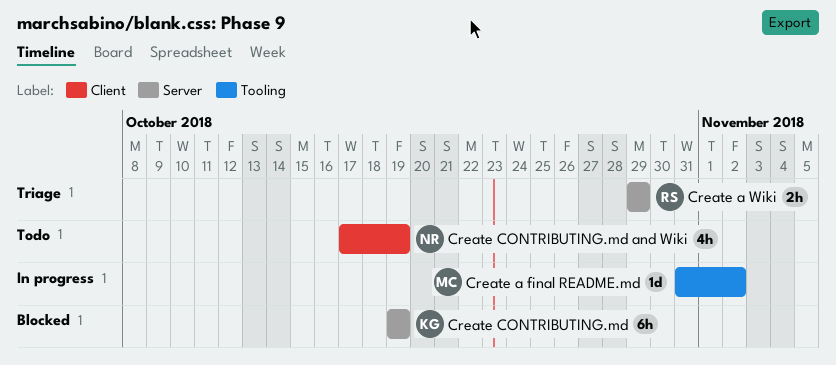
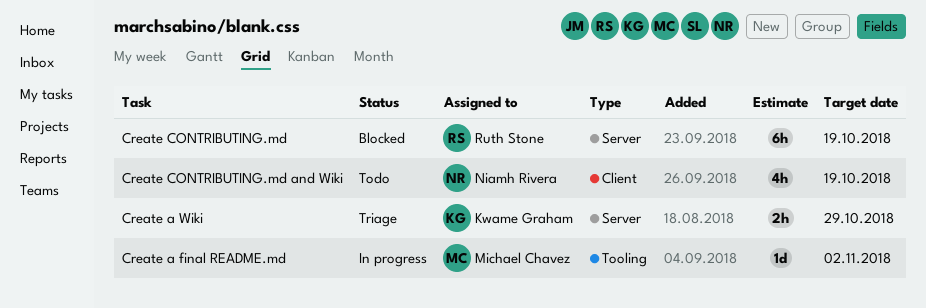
Create a Wiki, owner: Ruth Stone -> Kwame Graham
Create CONTRIBUTING.md, owner: Kwame Graham -> Ruth Stone

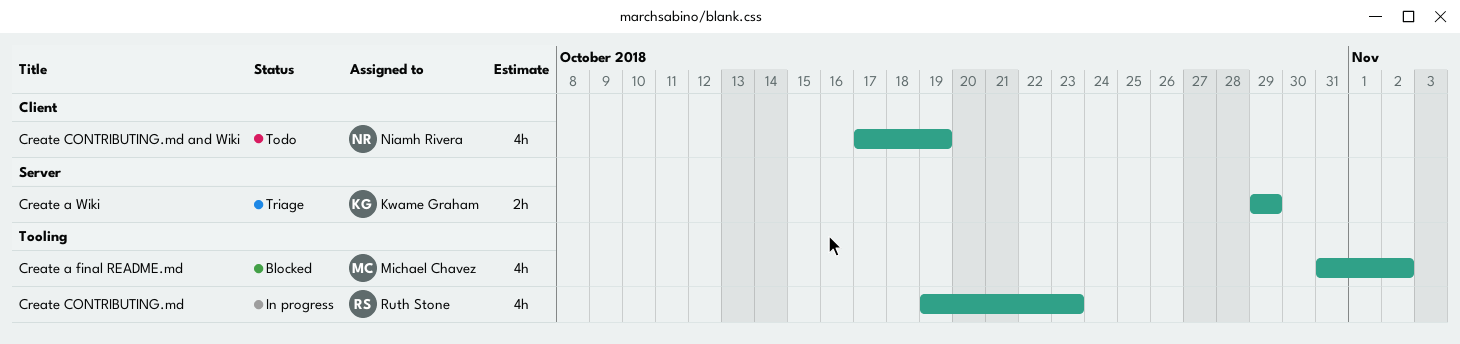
Create a final README.md, status: In progress -> Blocked
Create a final README.md, estimate: 1d -> 4h
Create CONTRIBUTING.md, status: Blocked -> In progress
Create CONTRIBUTING.md, label: Server -> Tooling
Create CONTRIBUTING.md, estimate: 6h -> 4h
Create CONTRIBUTING.md, due: Oct 19 -> Oct 23

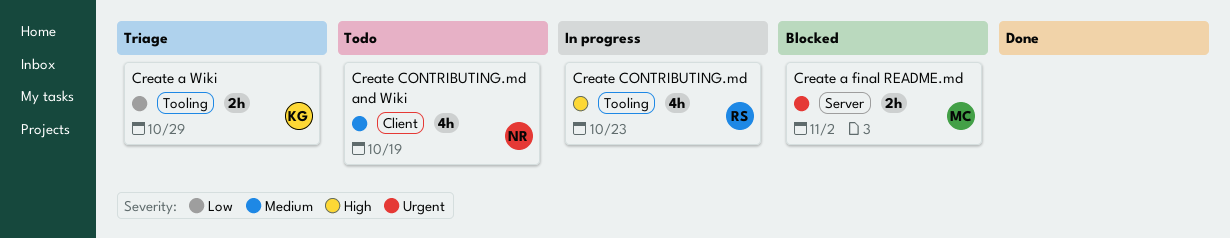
Create a final README.md, label: Tooling -> Server
Create a final README.md, estimate: 4h -> 2h
Create a Wiki, label: Server -> Tooling

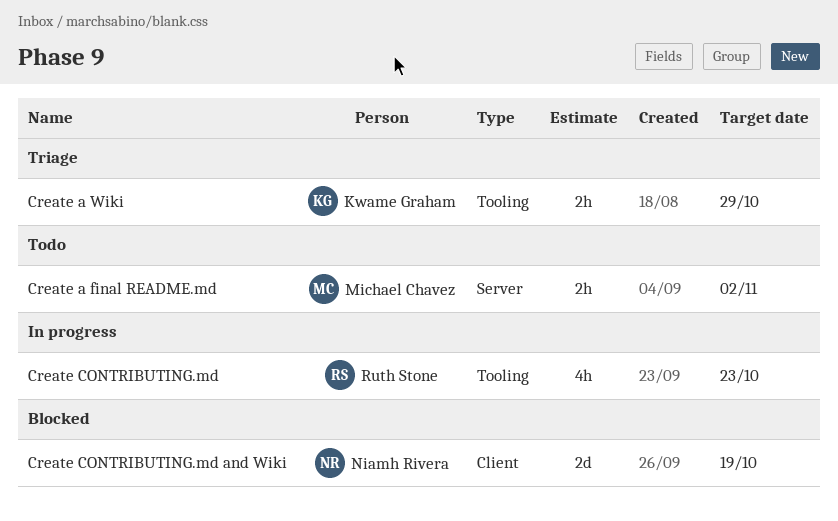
Create a final README.md, status: Blocked -> Todo
Create CONTRIBUTING.md and Wiki, status: Todo -> Blocked
Create CONTRIBUTING.md and Wiki, estimate: 4h -> 2d

